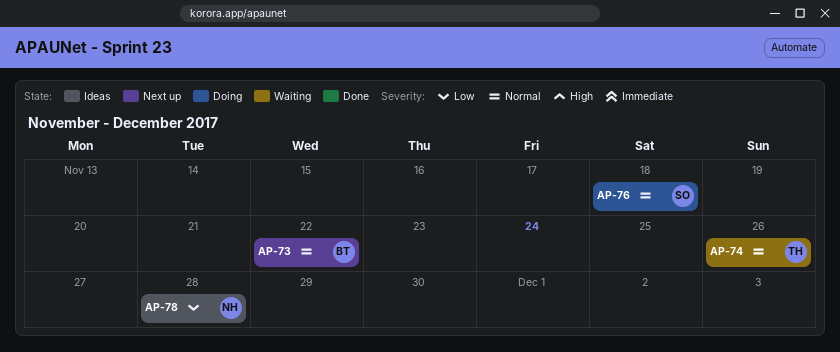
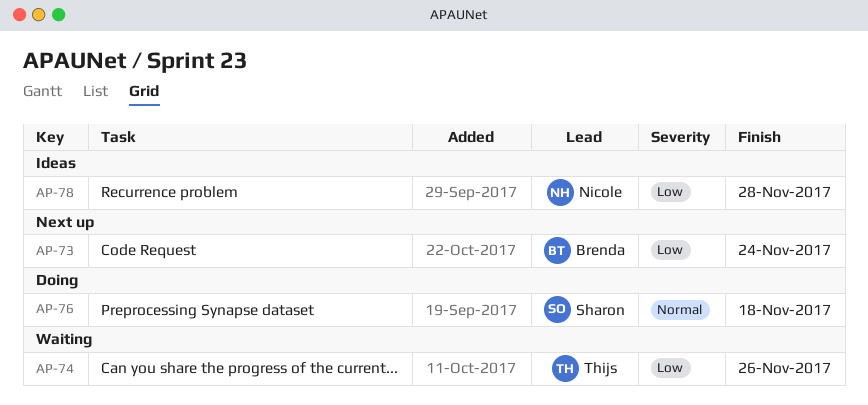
AP-73, priority: Normal -> Low
AP-73, due: Nov 22 -> Nov 24
AP-74, priority: Normal -> Low

